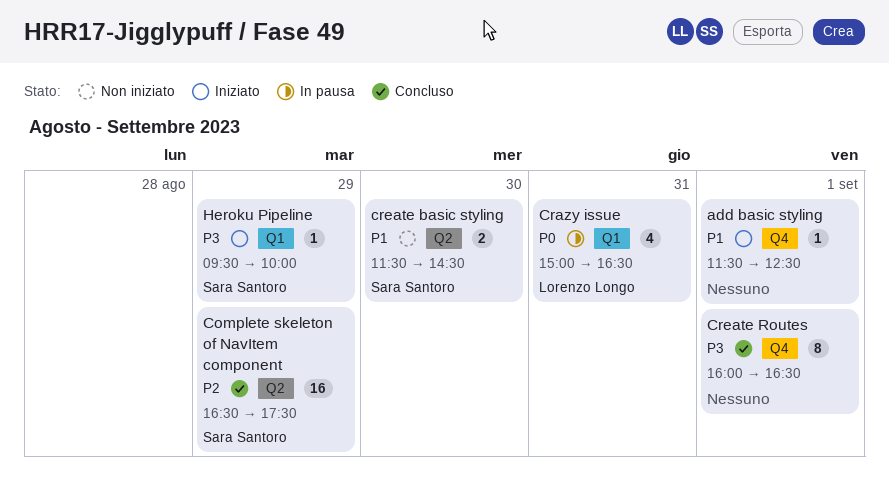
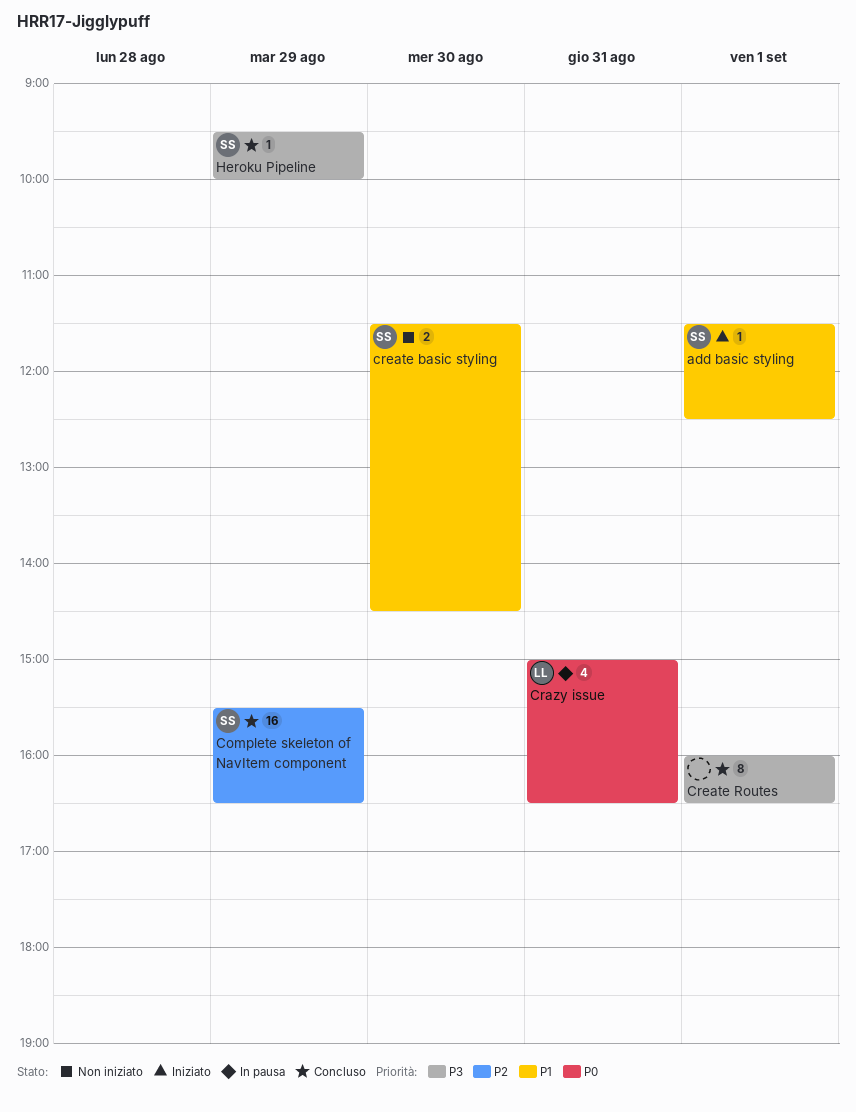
add basic styling, owner: none -> Sara Santoro
Complete skeleton of NavItem component, begins: 16:30 -> 15:30
Complete skeleton of NavItem component, ends: 17:30 -> 16:30
Heroku Pipeline, status: Iniziato -> Concluso

